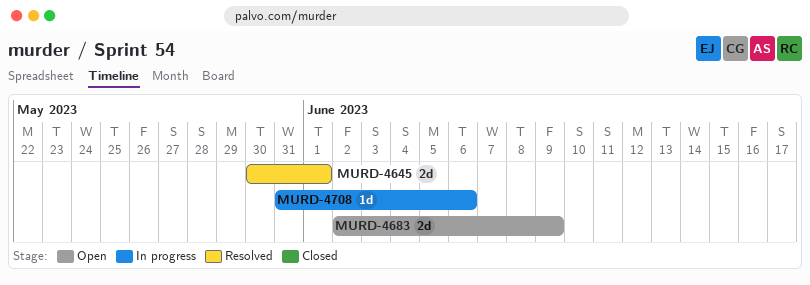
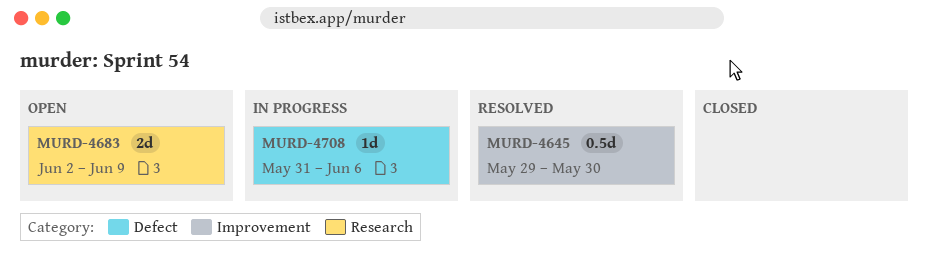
MURD-4645, estimate: 2d -> 0.5d
MURD-4645, start: May 30 -> May 29
MURD-4645, due: Jun 1 -> May 30

